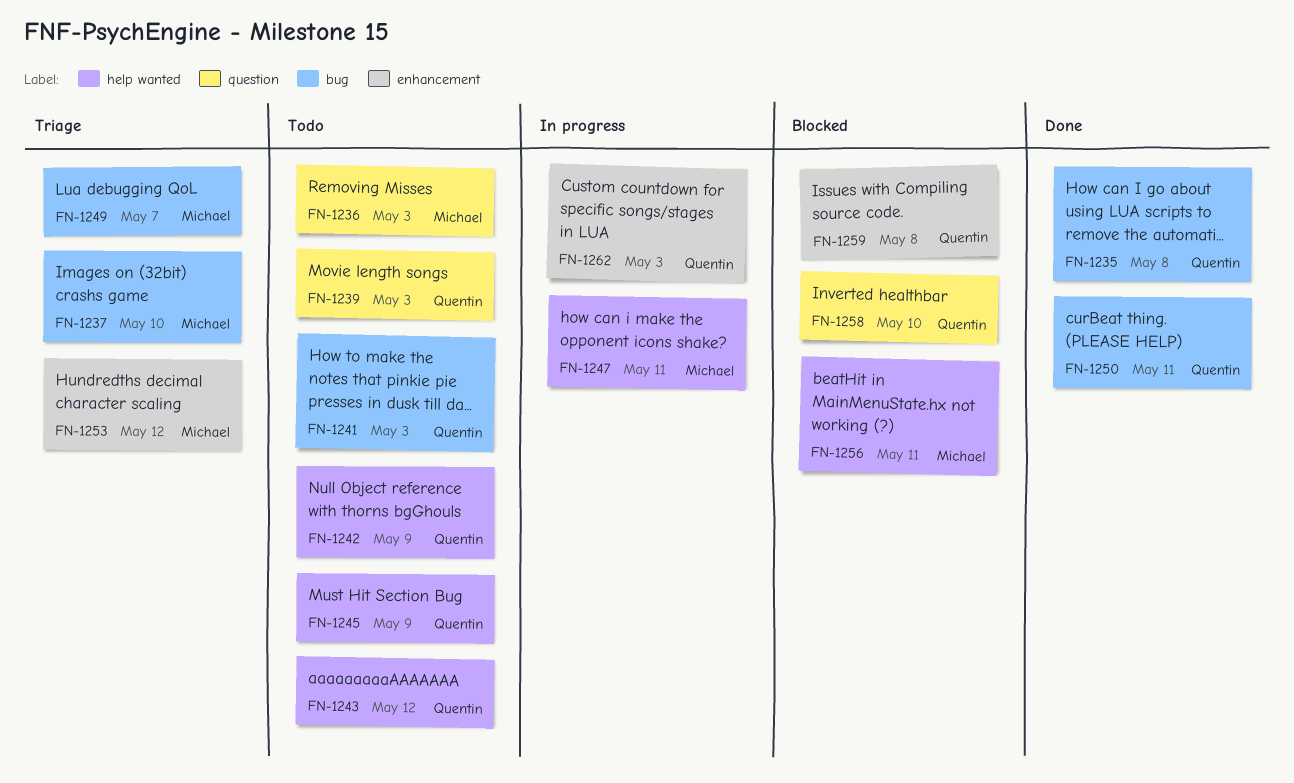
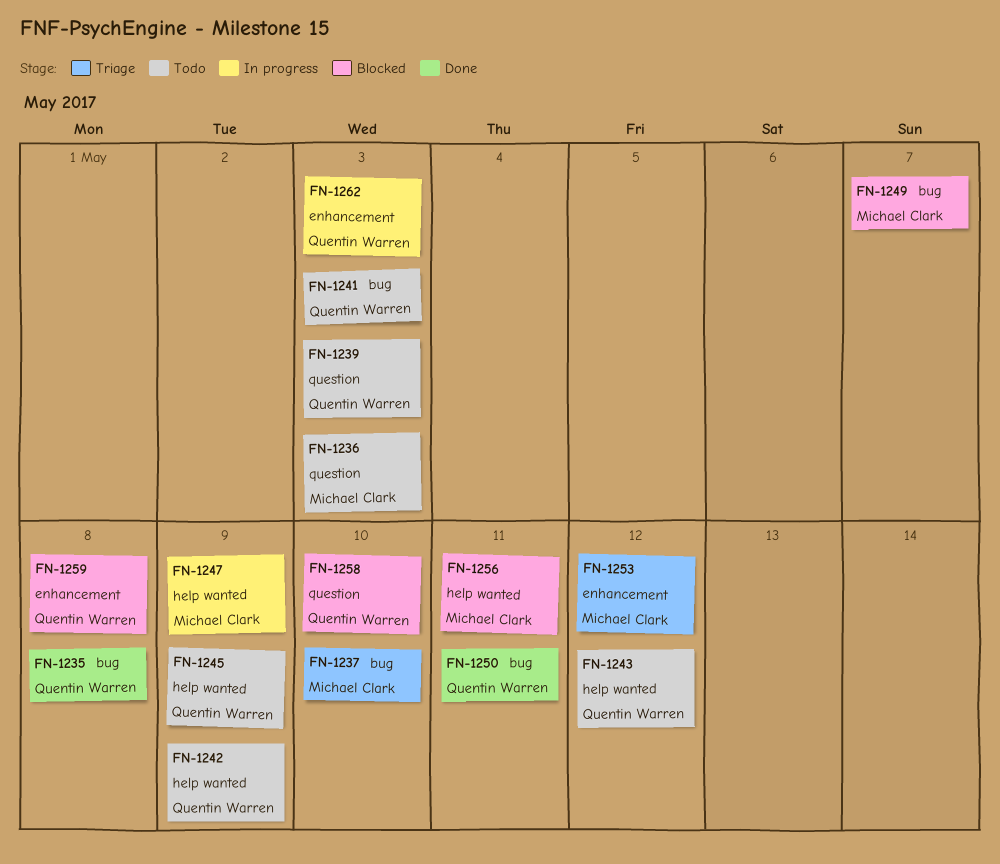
FN-1247, due: May 11 -> May 9
FN-1249, status: Triage -> Blocked

